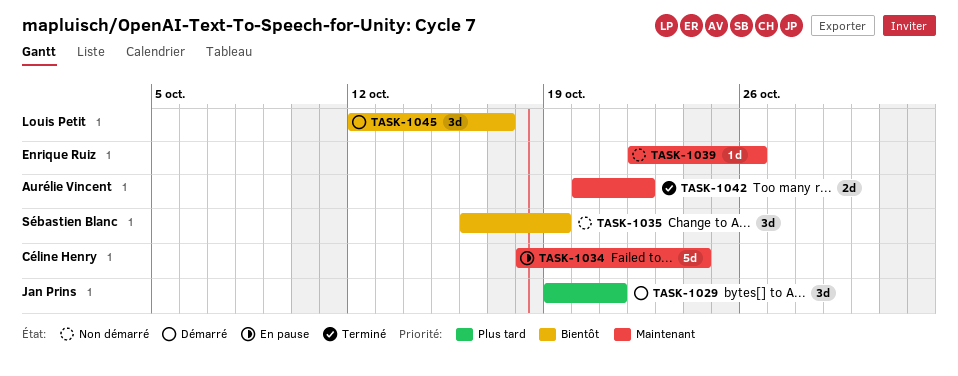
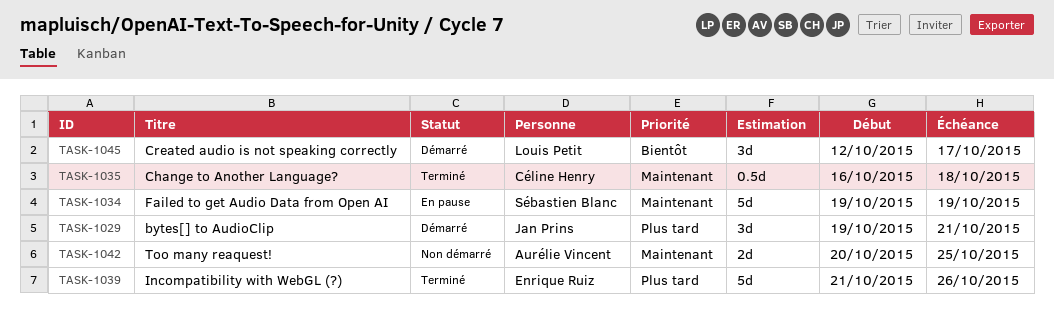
TASK-1034, owner: Céline Henry -> Sébastien Blanc
TASK-1034, start: Oct 18 -> Oct 19
TASK-1034, due: Oct 24 -> Oct 19
TASK-1035, status: Non démarré -> Terminé
TASK-1035, owner: Sébastien Blanc -> Céline Henry
TASK-1035, priority: Bientôt -> Maintenant
TASK-1035, estimate: 3d -> 0.5d
TASK-1035, due: Oct 19 -> Oct 18
TASK-1039, status: Non démarré -> Terminé
TASK-1039, priority: Maintenant -> Plus tard
TASK-1039, estimate: 1d -> 5d
TASK-1039, start: Oct 22 -> Oct 21
TASK-1042, status: Terminé -> Non démarré
TASK-1042, due: Oct 22 -> Oct 25

